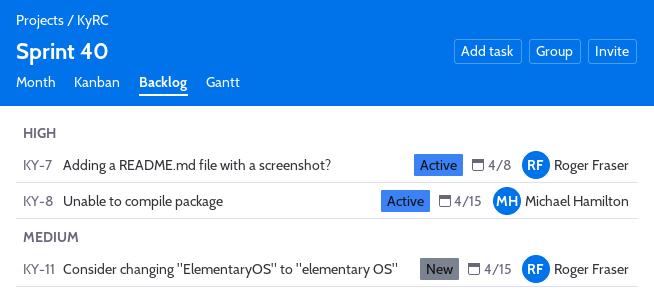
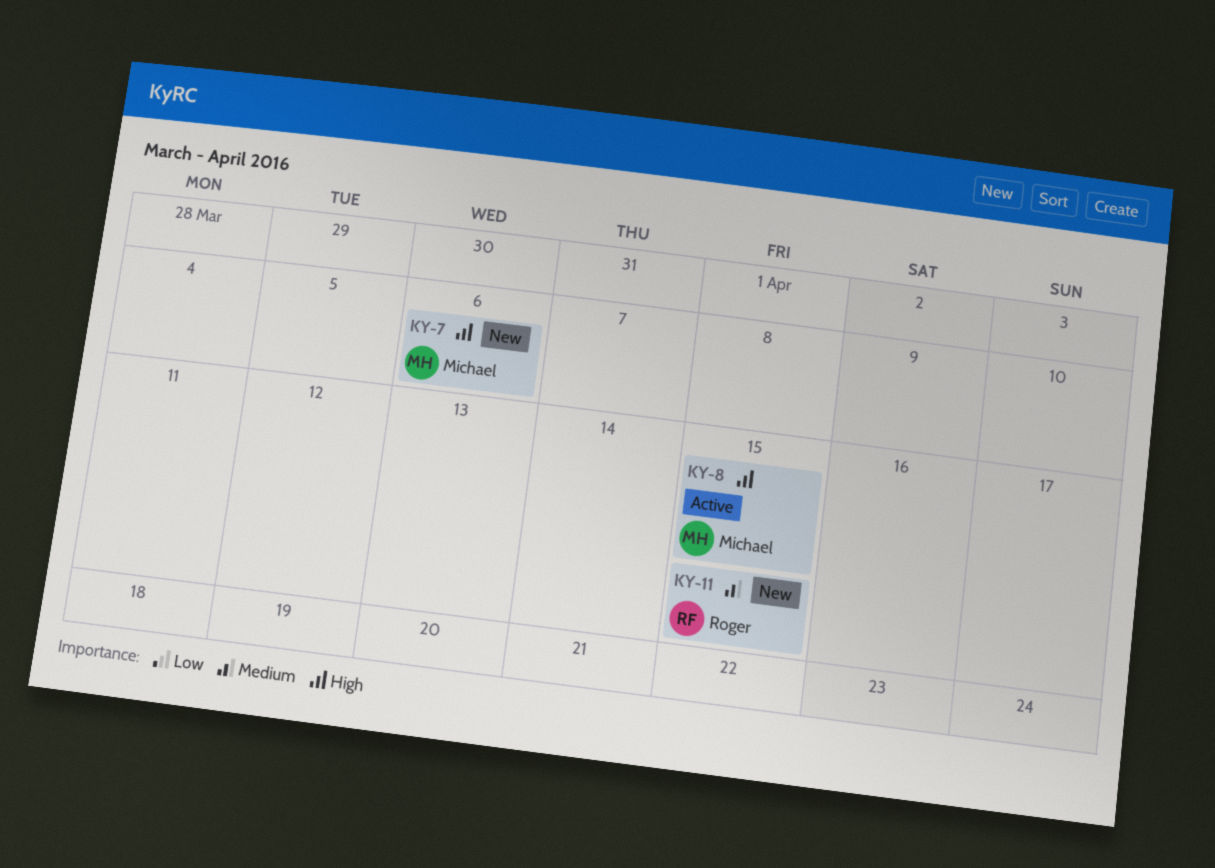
KY-7, status: Active -> New
KY-7, owner: Roger Fraser -> Michael Hamilton
KY-7, due: Apr 8 -> Apr 6

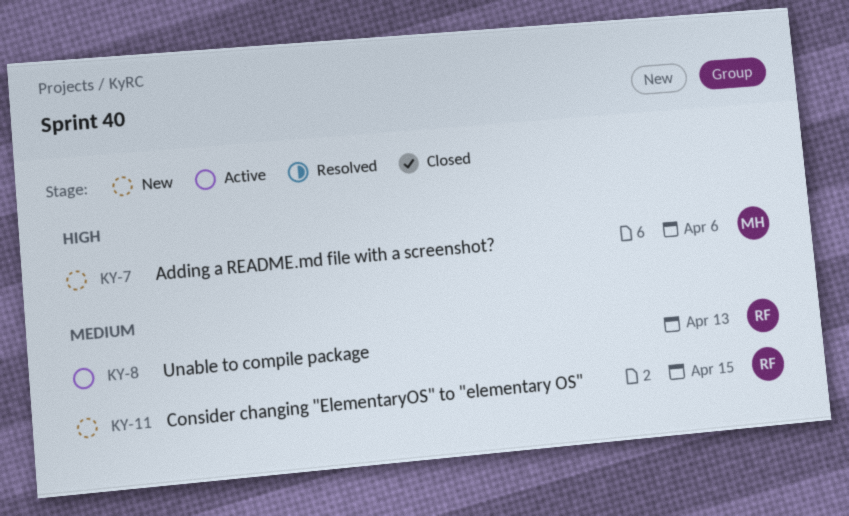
KY-8, owner: Michael -> Roger
KY-8, priority: High -> Medium
KY-8, due: Apr 15 -> Apr 13

